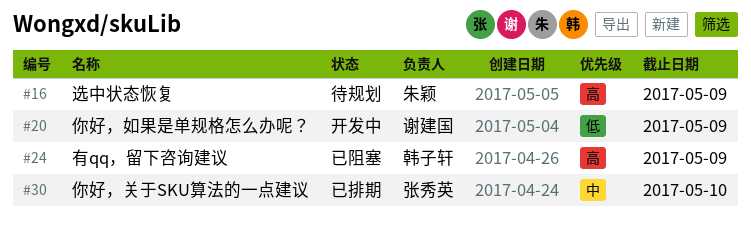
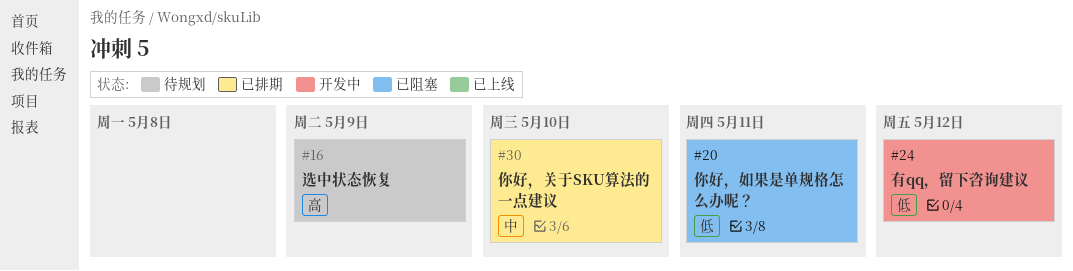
#20, status: 开发中 -> 已阻塞
#20, due: May 9 -> May 11
#24, status: 已阻塞 -> 开发中
#24, priority: 高 -> 低
#24, due: May 9 -> May 12

